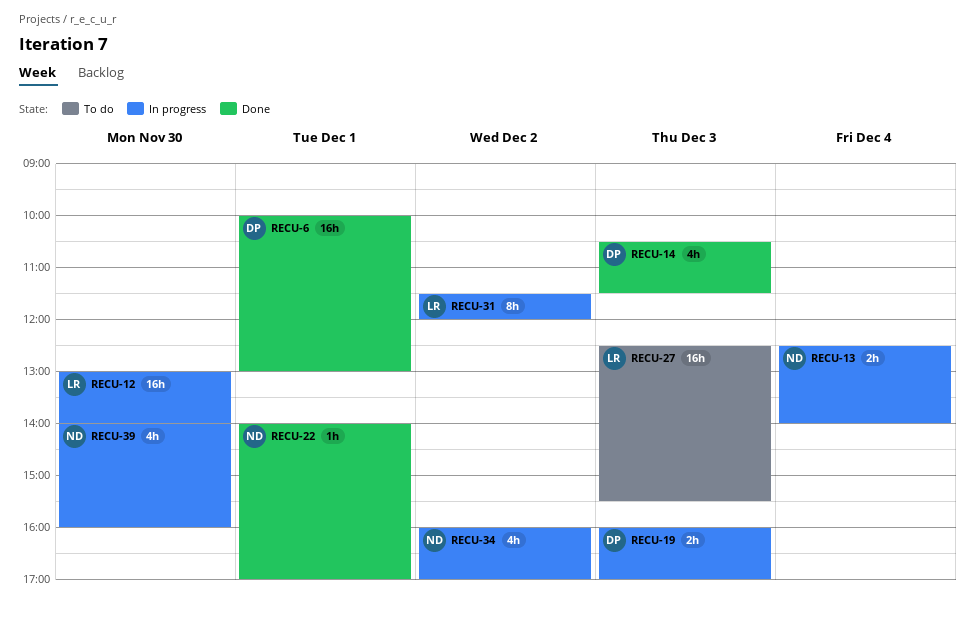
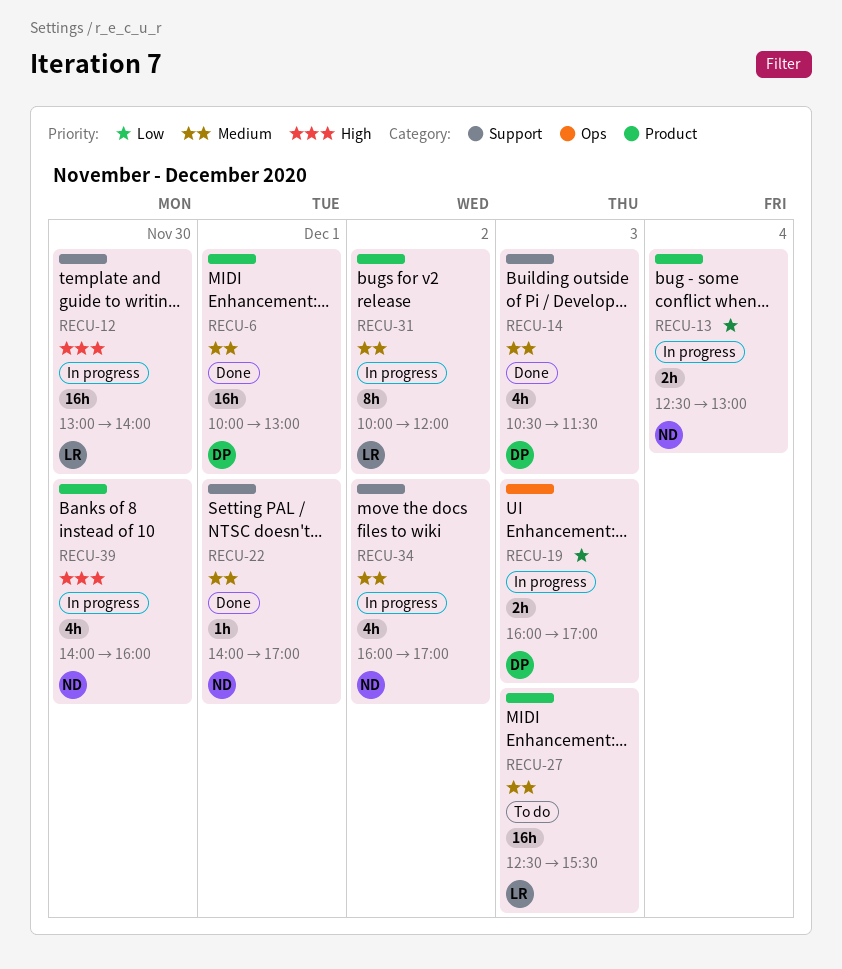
RECU-13, ends: 14:00 -> 13:00
RECU-31, begins: 11:30 -> 10:00

